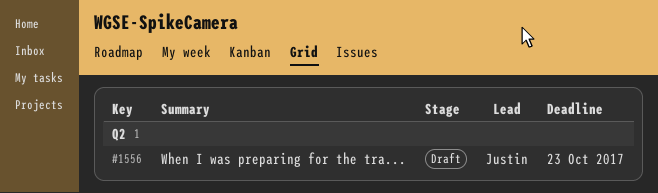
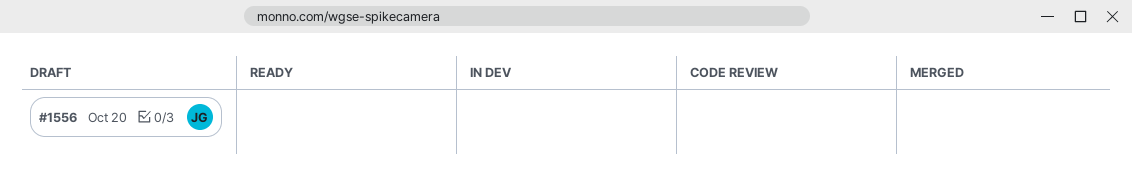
#1556, due: Oct 23 -> Oct 20

